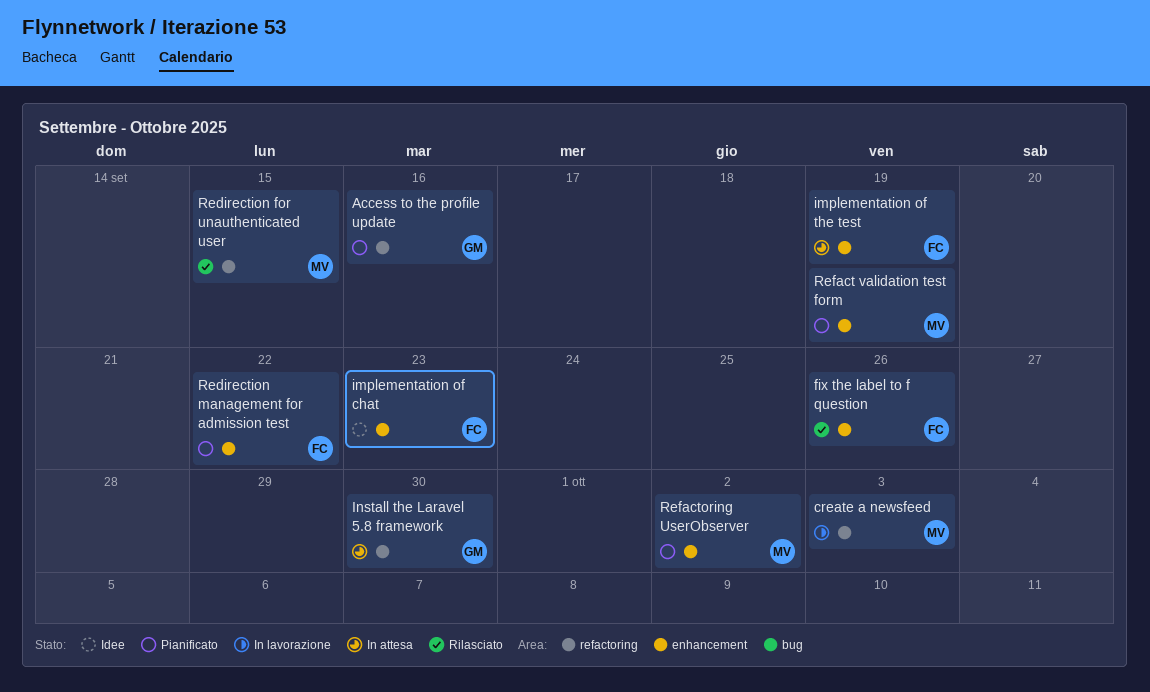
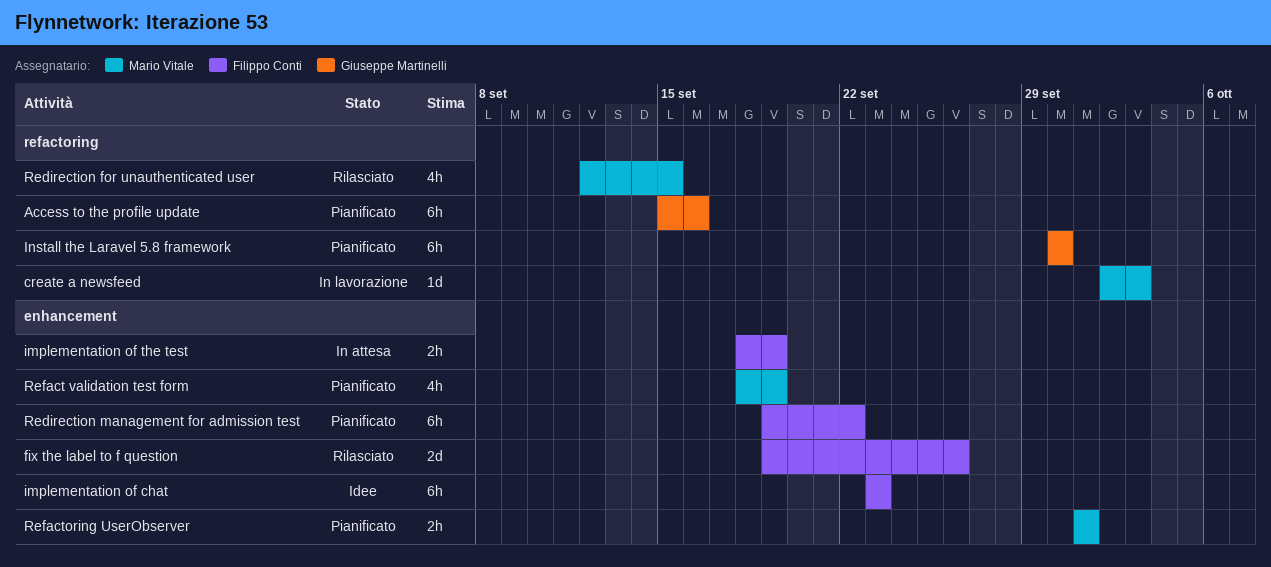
Install the Laravel 5.8 framework, status: In attesa -> Pianificato
Refactoring UserObserver, due: Oct 2 -> Oct 1

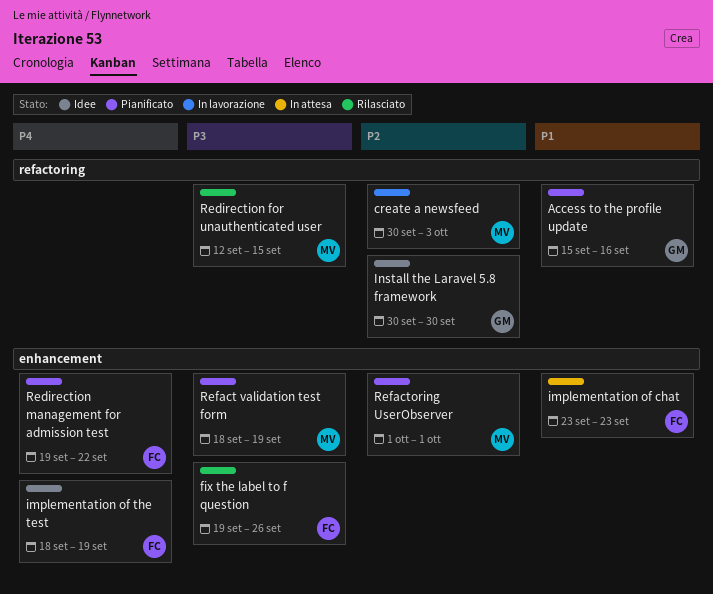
create a newsfeed, start: Oct 2 -> Sep 30
implementation of chat, status: Idee -> In attesa
implementation of the test, status: In attesa -> Idee
Install the Laravel 5.8 framework, status: Pianificato -> Idee

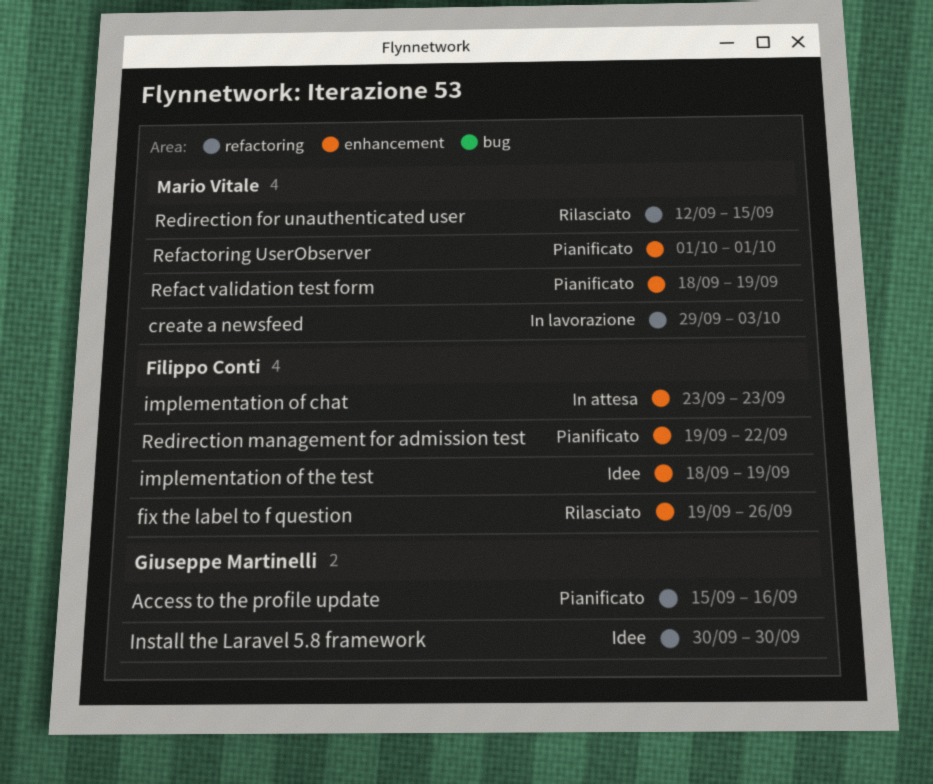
create a newsfeed, start: Sep 30 -> Sep 29

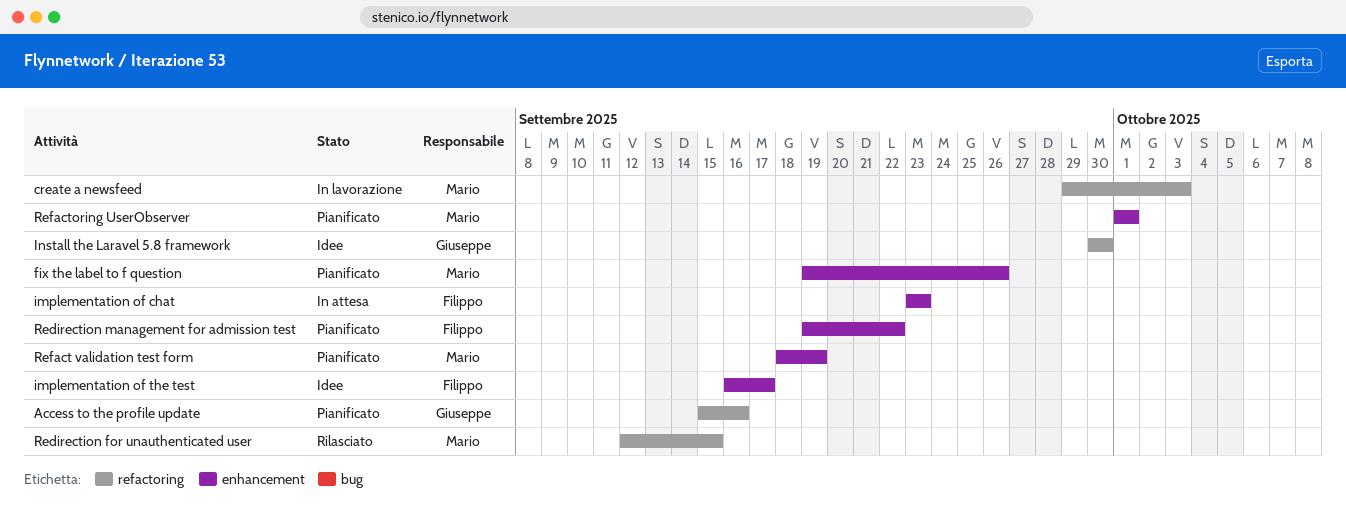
fix the label to f question, status: Rilasciato -> Pianificato
fix the label to f question, owner: Filippo Conti -> Mario Vitale
implementation of the test, start: Sep 18 -> Sep 16
implementation of the test, due: Sep 19 -> Sep 17

